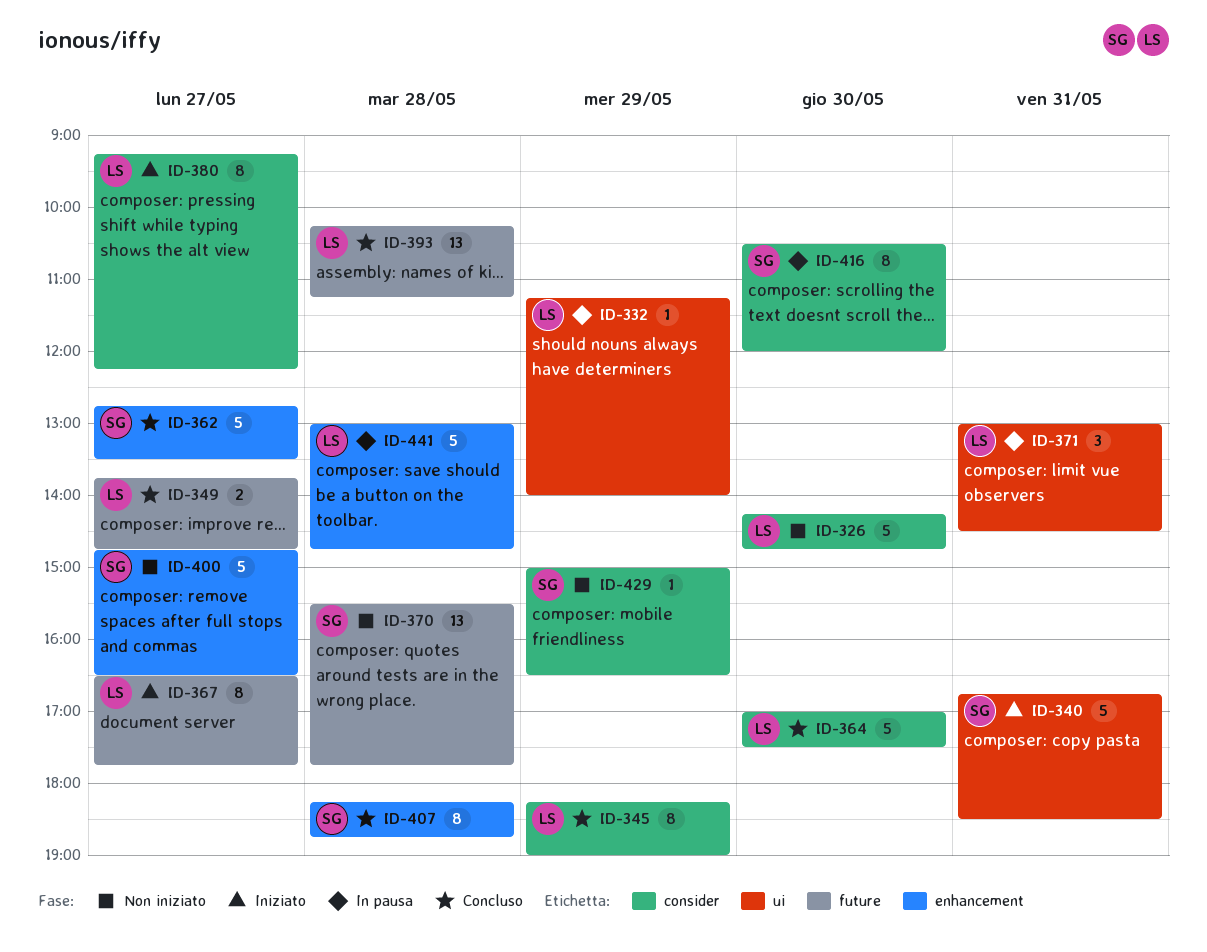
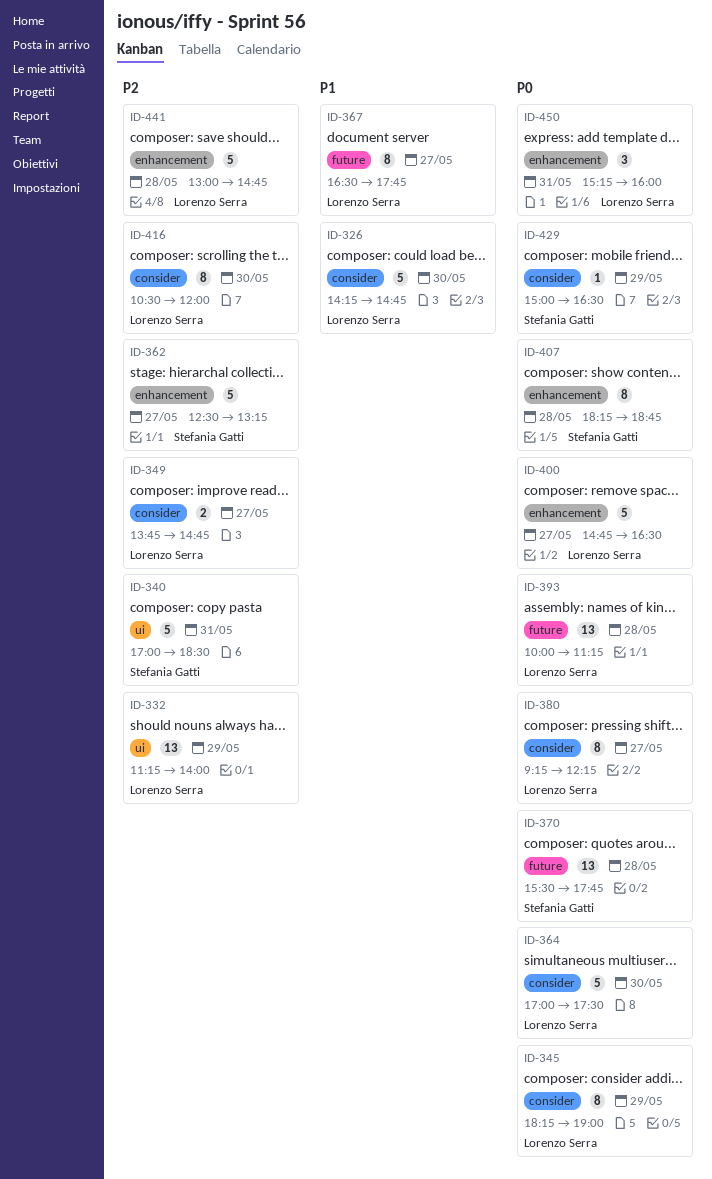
ID-332, estimate: 1 -> 13
ID-340, begins: 16:45 -> 17:00
ID-349, label: future -> consider
ID-362, begins: 12:45 -> 12:30
ID-362, ends: 13:30 -> 13:15
ID-371: present -> none
ID-393, begins: 10:15 -> 10:00
ID-400, owner: Stefania Gatti -> Lorenzo Serra
ID-416, owner: Stefania Gatti -> Lorenzo Serra
ID-450: none -> present

